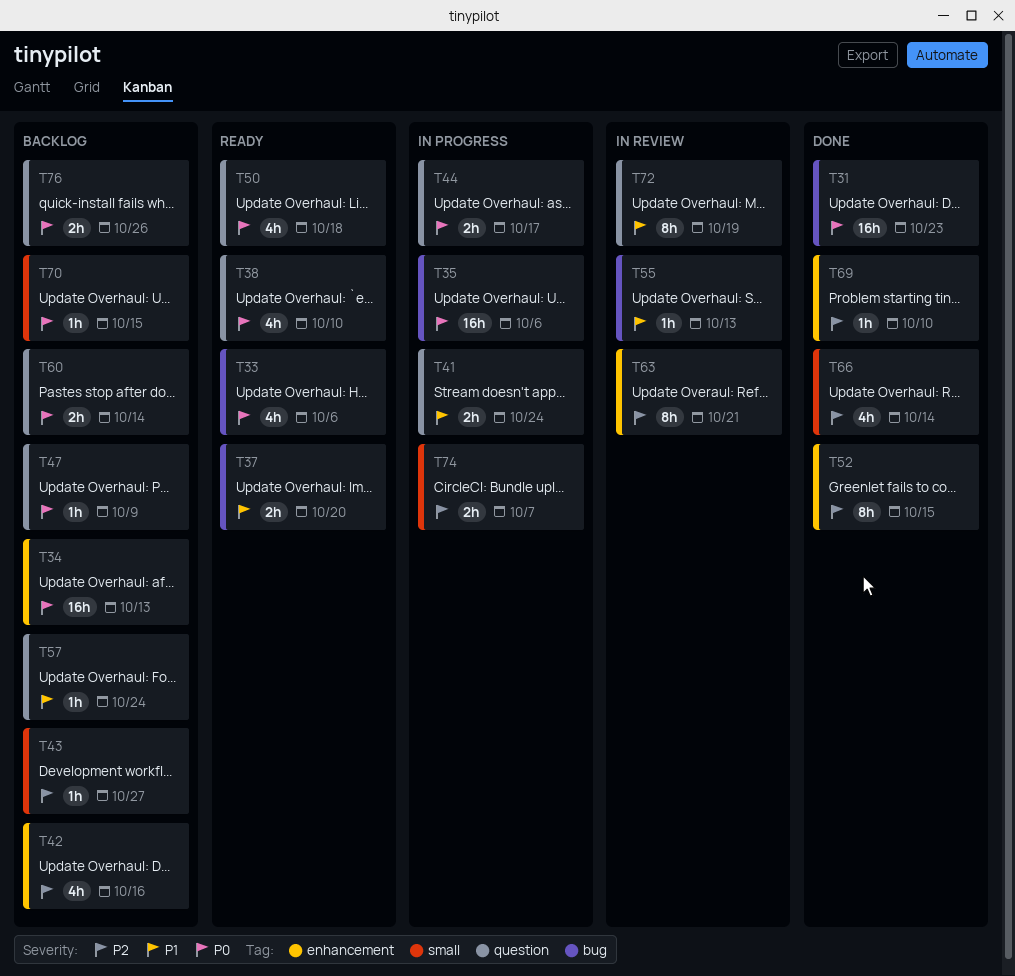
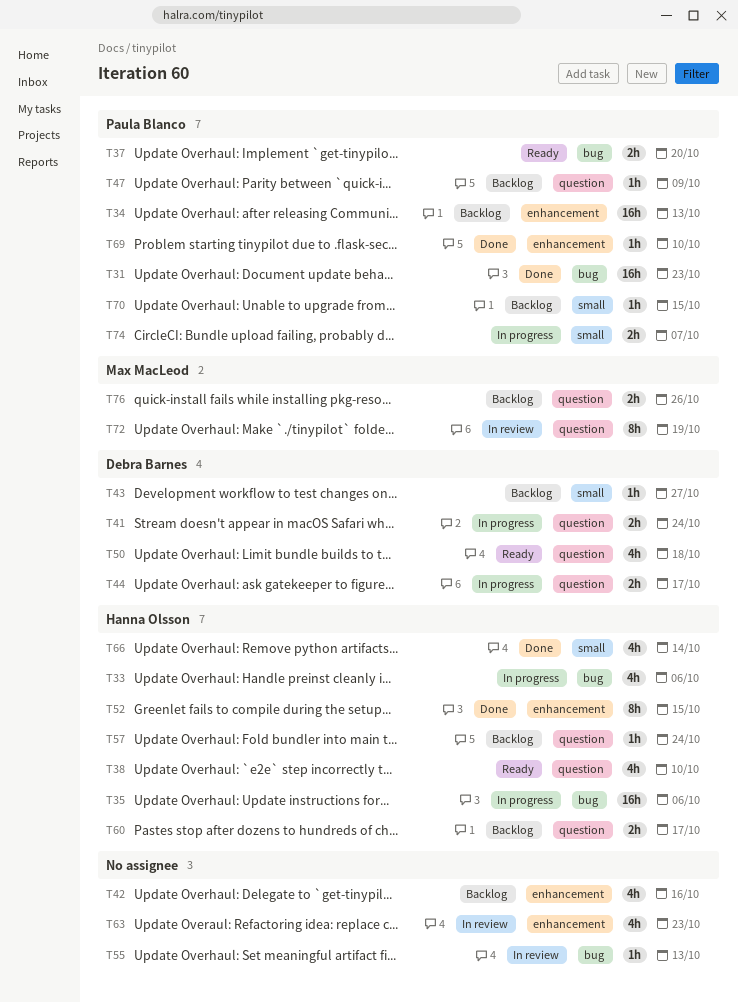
T33, status: Ready -> In progress
T60, due: Oct 14 -> Oct 17
T63, estimate: 8h -> 4h
T63, due: Oct 21 -> Oct 23

